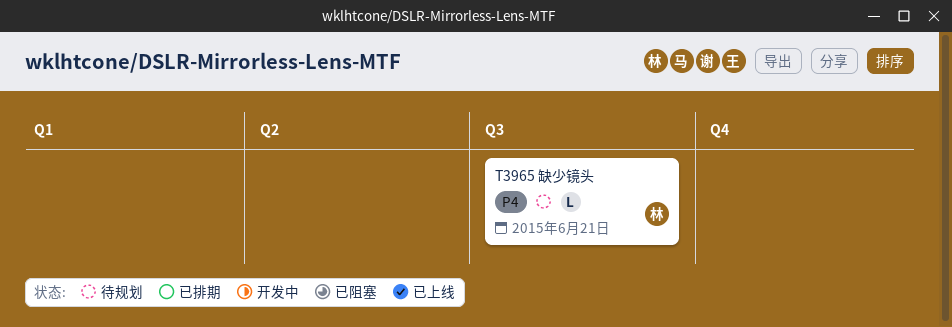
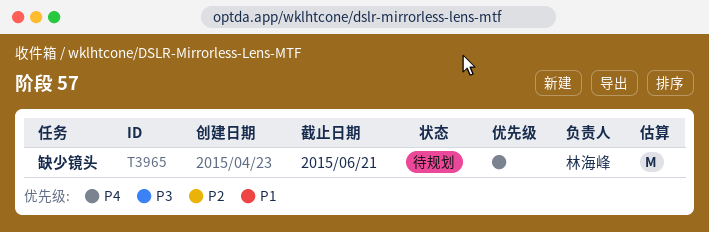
T3965, estimate: L -> M

